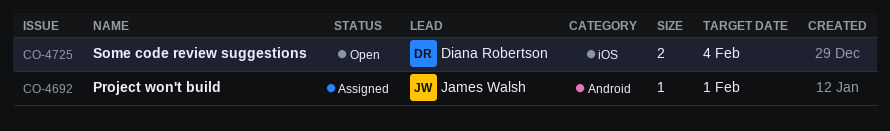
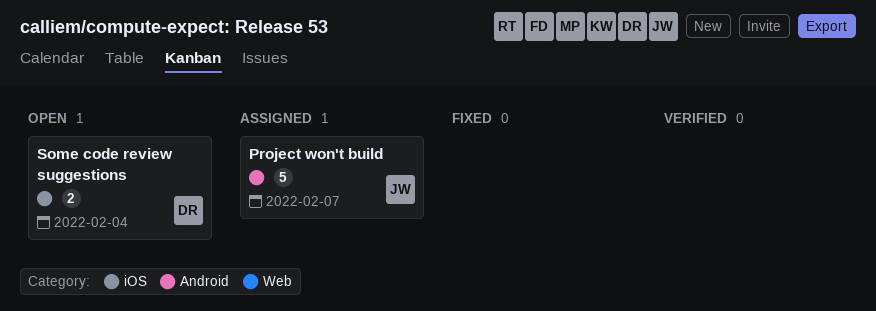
Project won't build, estimate: 1 -> 5
Project won't build, due: Feb 1 -> Feb 7

